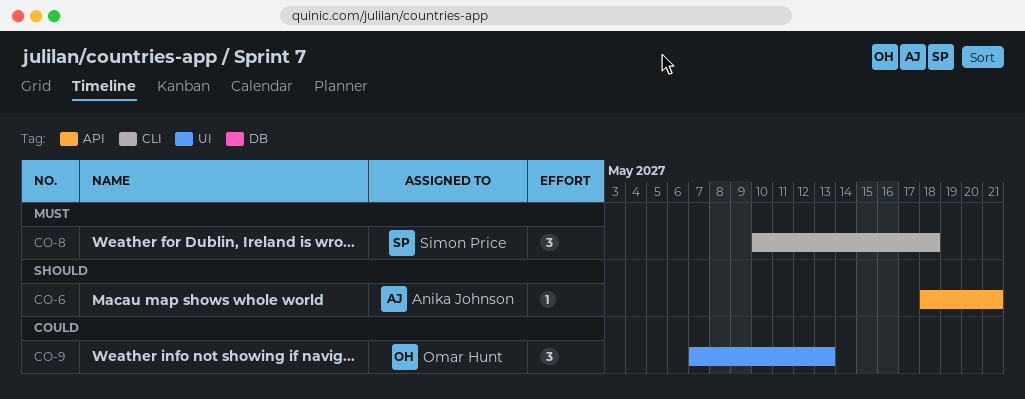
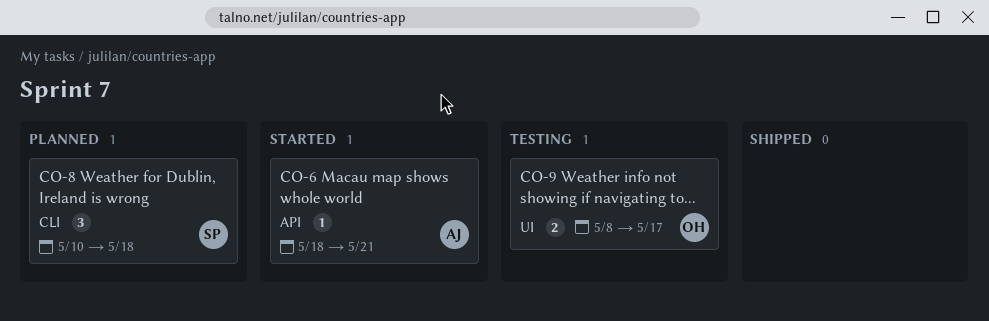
CO-9, estimate: 3 -> 2
CO-9, start: May 7 -> May 8
CO-9, due: May 13 -> May 17

